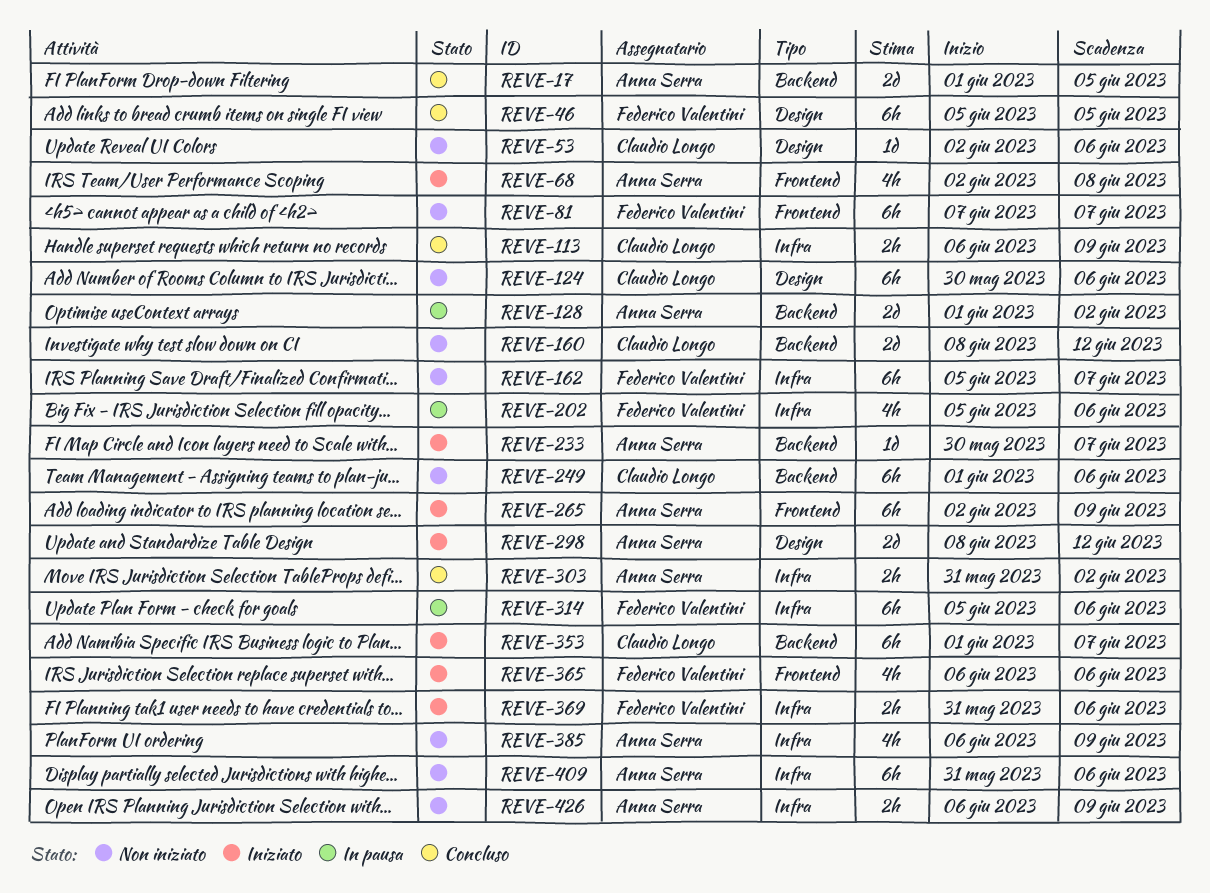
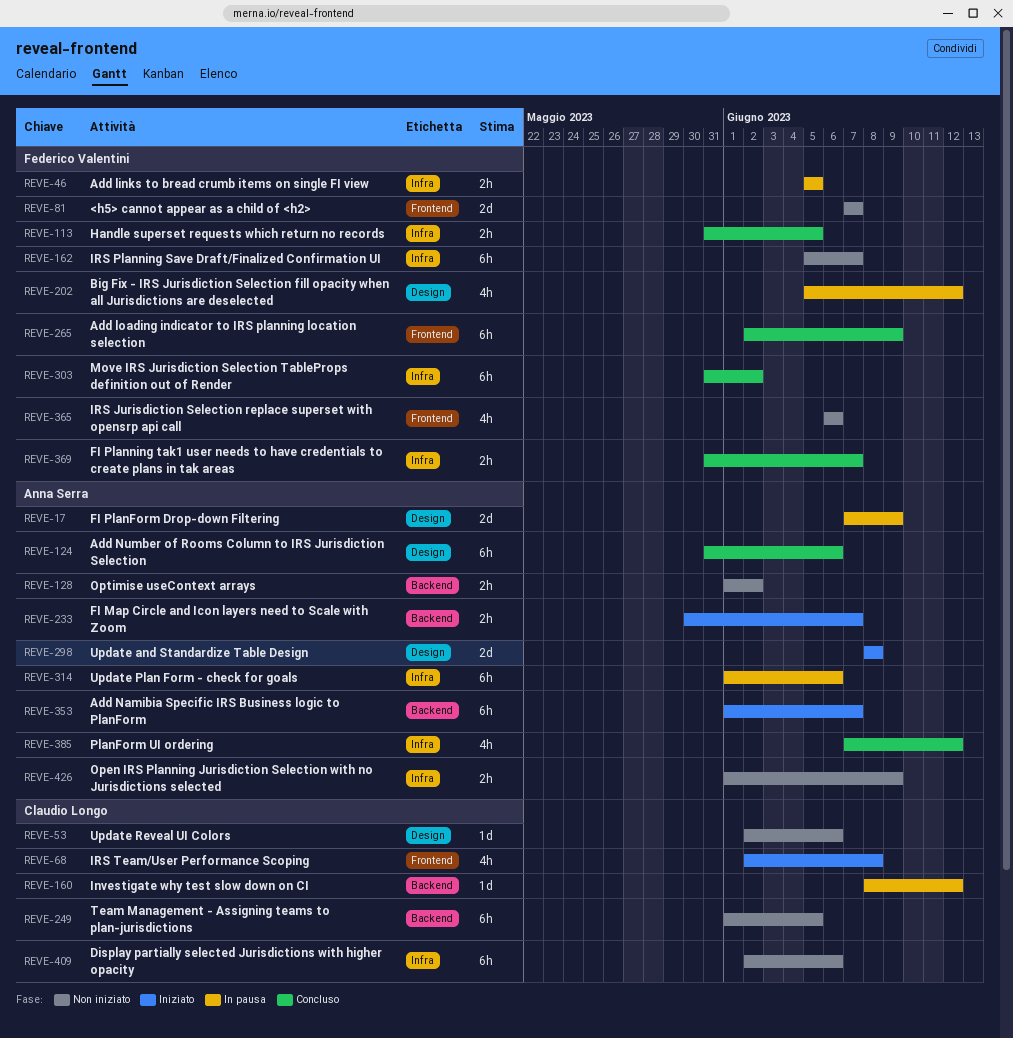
REVE-17, status: Concluso -> In pausa
REVE-17, label: Backend -> Design
REVE-17, start: Jun 1 -> Jun 7
REVE-17, due: Jun 5 -> Jun 9
REVE-46, status: Concluso -> In pausa
REVE-46, label: Design -> Infra
REVE-46, estimate: 6h -> 2h
REVE-68, owner: Anna Serra -> Claudio Longo
REVE-81, estimate: 6h -> 2d
REVE-113, owner: Claudio Longo -> Federico Valentini
REVE-113, start: Jun 6 -> May 31
REVE-113, due: Jun 9 -> Jun 5
REVE-124, status: Non iniziato -> Concluso
REVE-124, owner: Claudio Longo -> Anna Serra
REVE-124, start: May 30 -> May 31
REVE-128, status: In pausa -> Non iniziato
REVE-128, estimate: 2d -> 2h
REVE-160, status: Non iniziato -> In pausa
REVE-160, estimate: 2d -> 1d
REVE-202, label: Infra -> Design
REVE-202, due: Jun 6 -> Jun 12
REVE-233, estimate: 1d -> 2h
REVE-249, due: Jun 6 -> Jun 5
REVE-265, status: Iniziato -> Concluso
REVE-265, owner: Anna Serra -> Federico Valentini
REVE-298, due: Jun 12 -> Jun 8
REVE-303, owner: Anna Serra -> Federico Valentini
REVE-303, estimate: 2h -> 6h
REVE-314, owner: Federico Valentini -> Anna Serra
REVE-314, start: Jun 5 -> Jun 1
REVE-353, owner: Claudio Longo -> Anna Serra
REVE-365, status: Iniziato -> Non iniziato
REVE-369, status: Iniziato -> Concluso
REVE-369, due: Jun 6 -> Jun 7
REVE-385, status: Non iniziato -> Concluso
REVE-385, start: Jun 6 -> Jun 7
REVE-385, due: Jun 9 -> Jun 12
REVE-409, owner: Anna Serra -> Claudio Longo
REVE-409, start: May 31 -> Jun 2
REVE-426, start: Jun 6 -> Jun 1

